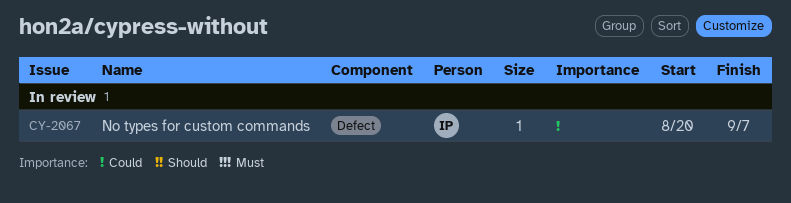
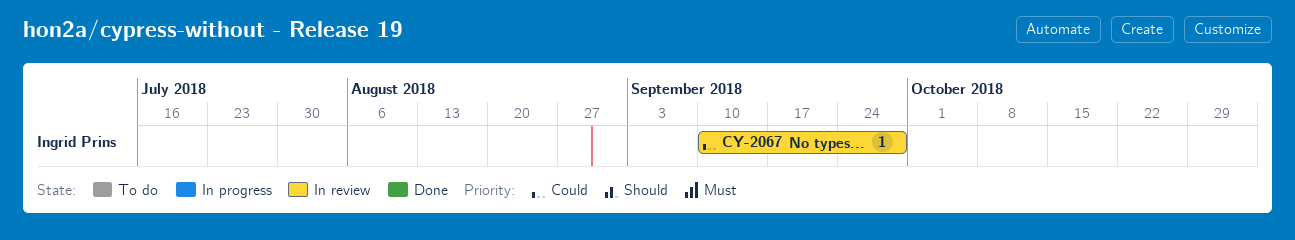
CY-2067, start: Aug 20 -> Sep 10
CY-2067, due: Sep 7 -> Sep 28

